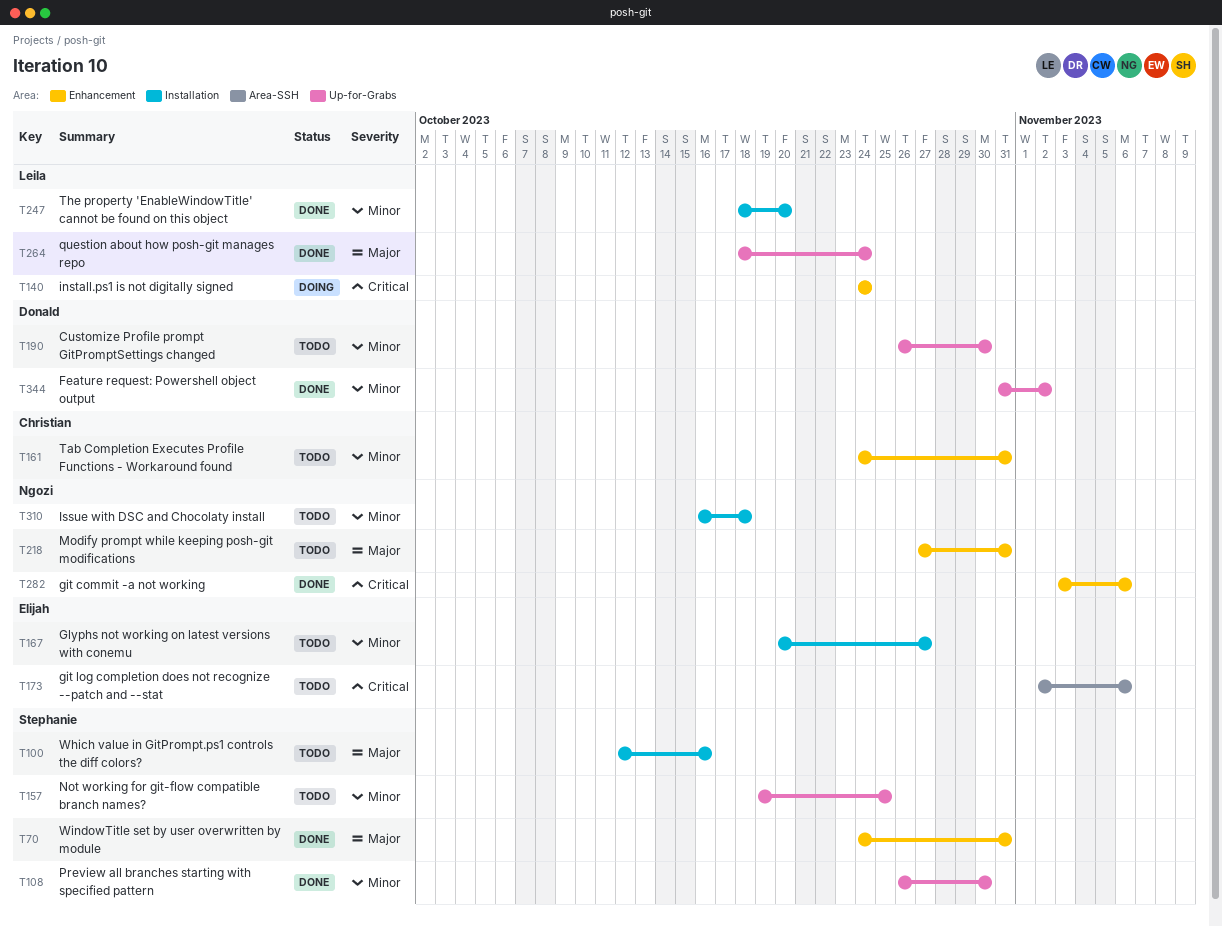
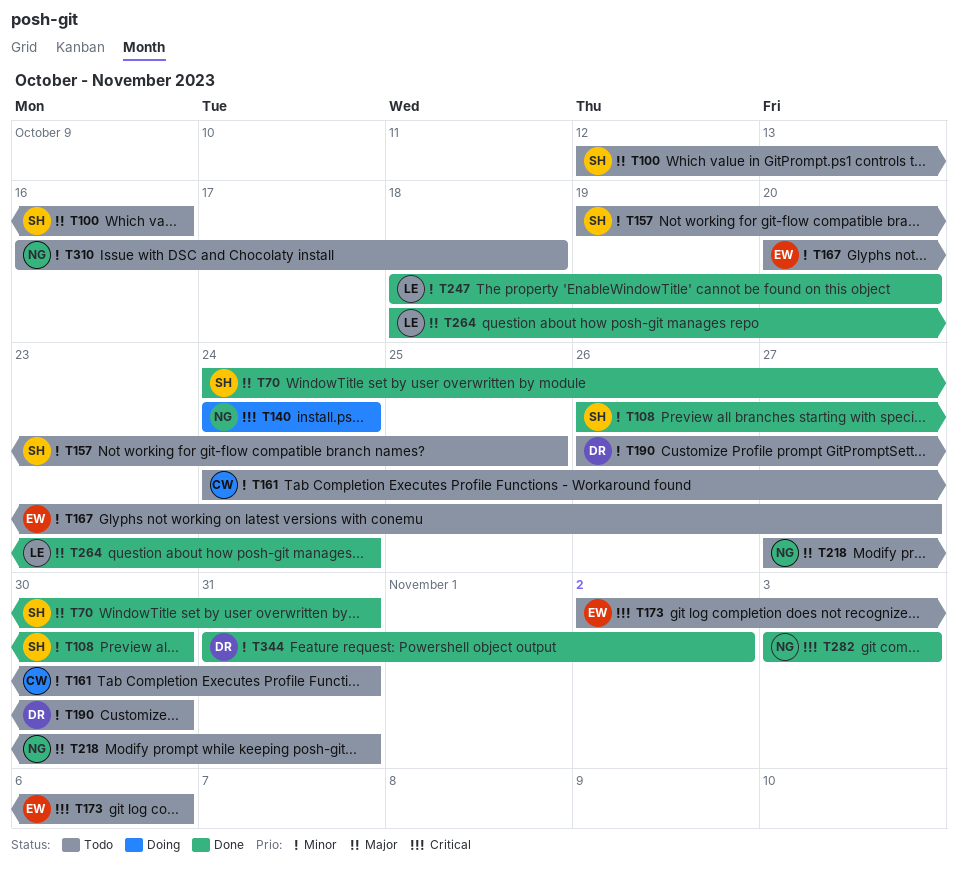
T140, owner: Leila -> Ngozi
T282, due: Nov 6 -> Nov 3

